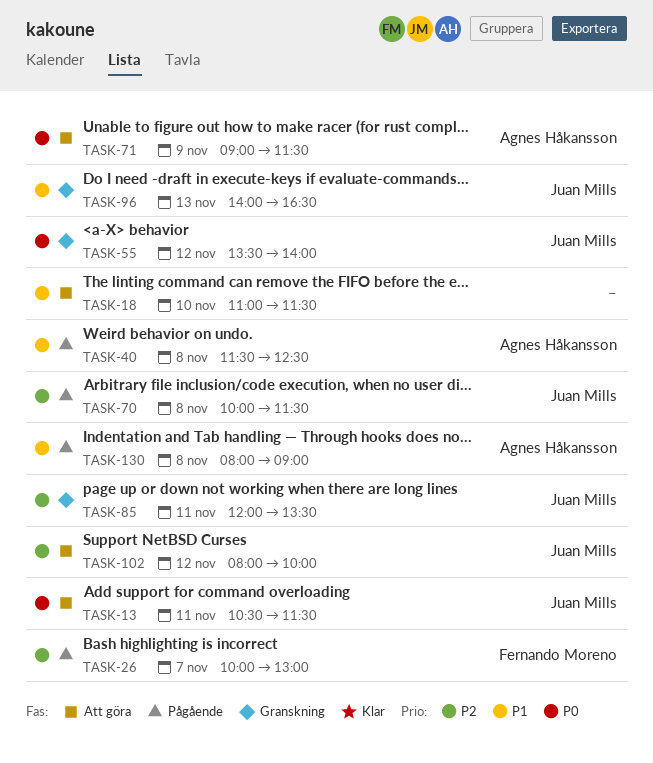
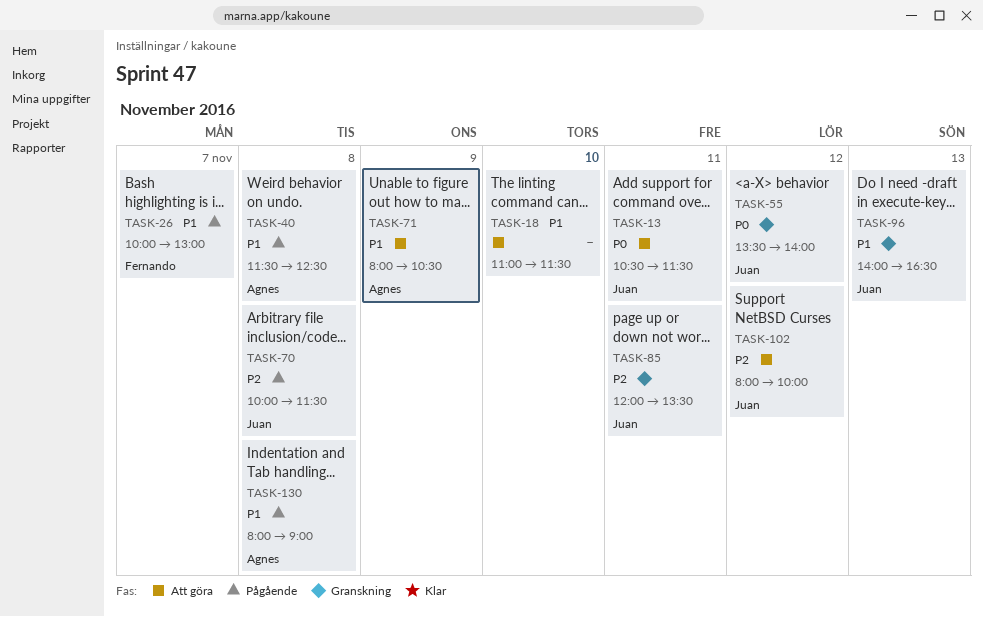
TASK-26, priority: P2 -> P1
TASK-71, priority: P0 -> P1
TASK-71, begins: 09:00 -> 08:00
TASK-71, ends: 11:30 -> 10:30

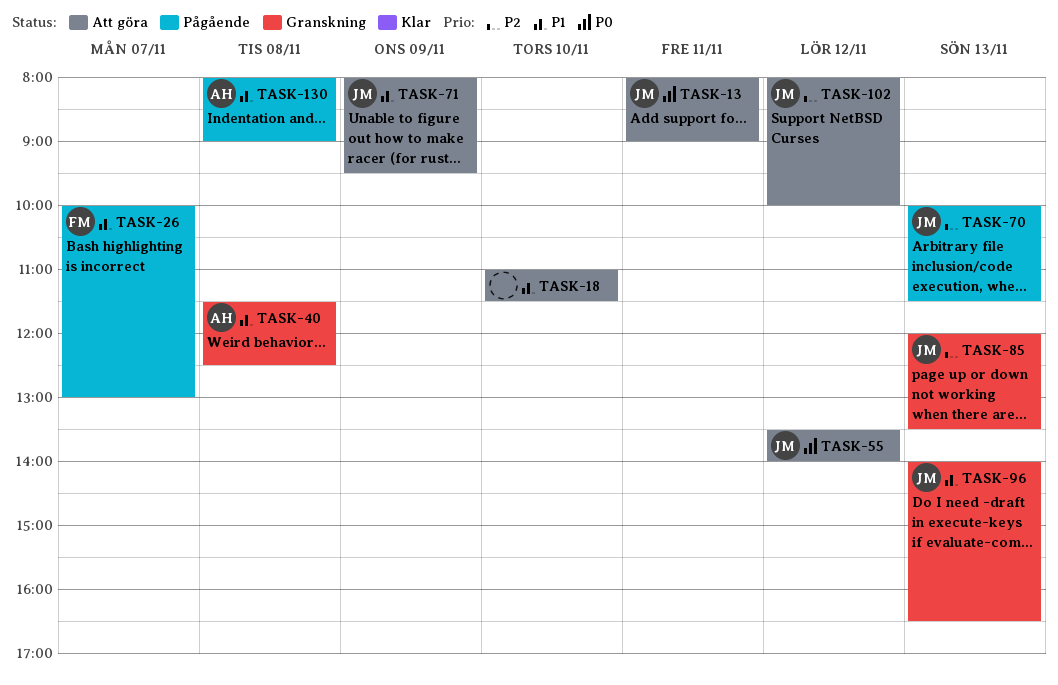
TASK-13, begins: 10:30 -> 08:00
TASK-13, ends: 11:30 -> 09:00
TASK-40, status: Pågående -> Granskning
TASK-55, status: Granskning -> Att göra
TASK-70, day: Nov 8 -> Nov 13
TASK-71, owner: Agnes -> Juan
TASK-71, ends: 10:30 -> 09:30
TASK-85, day: Nov 11 -> Nov 13

